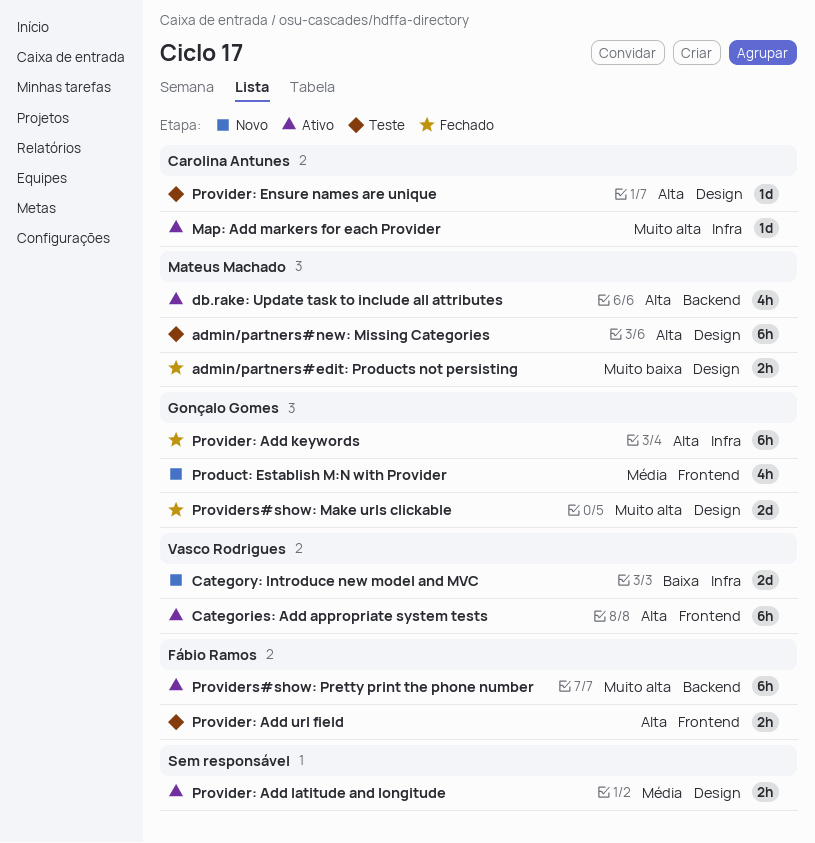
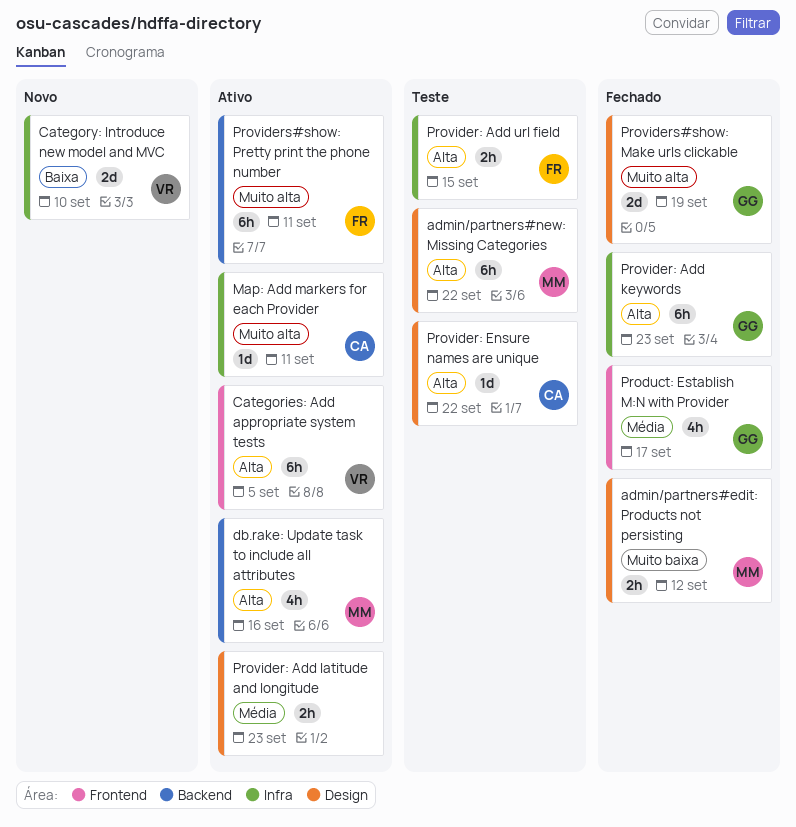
Product: Establish M:N with Provider, status: Novo -> Fechado
Provider: Add url field, label: Frontend -> Infra

